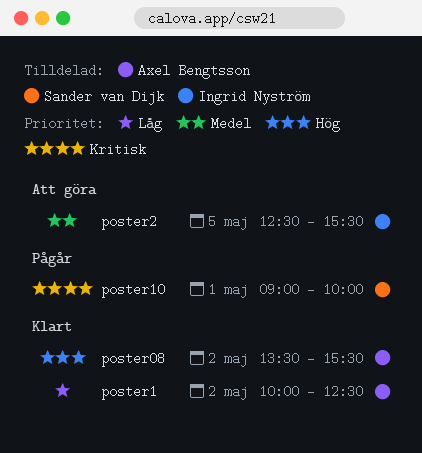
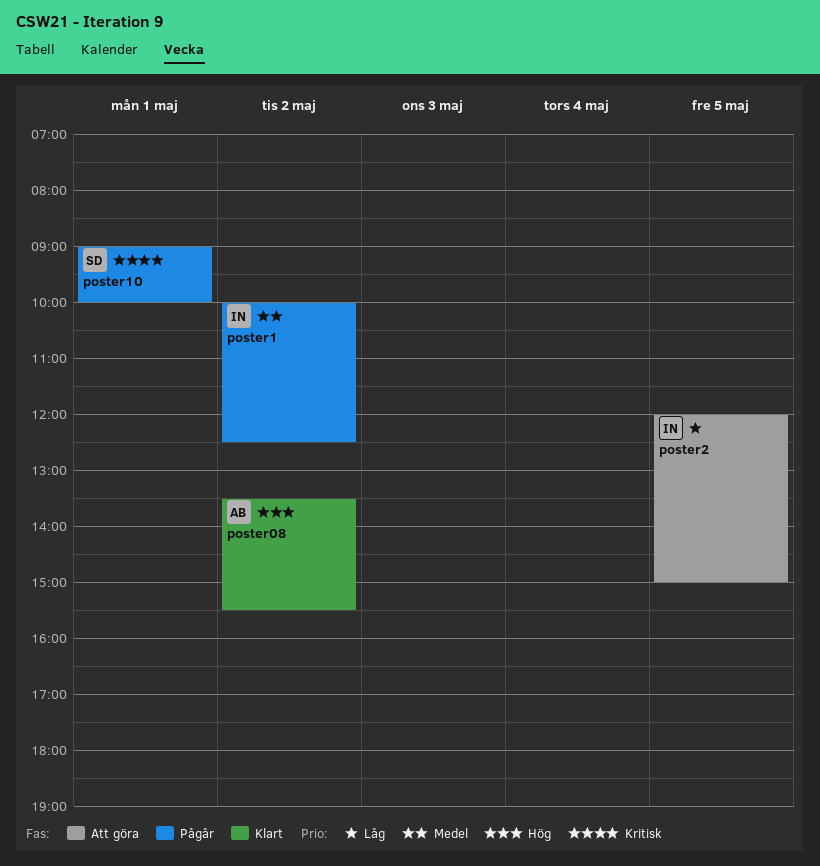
poster1, status: Klart -> Pågår
poster1, owner: Axel Bengtsson -> Ingrid Nyström
poster1, priority: Låg -> Medel
poster2, priority: Medel -> Låg
poster2, begins: 12:30 -> 12:00
poster2, ends: 15:30 -> 15:00

